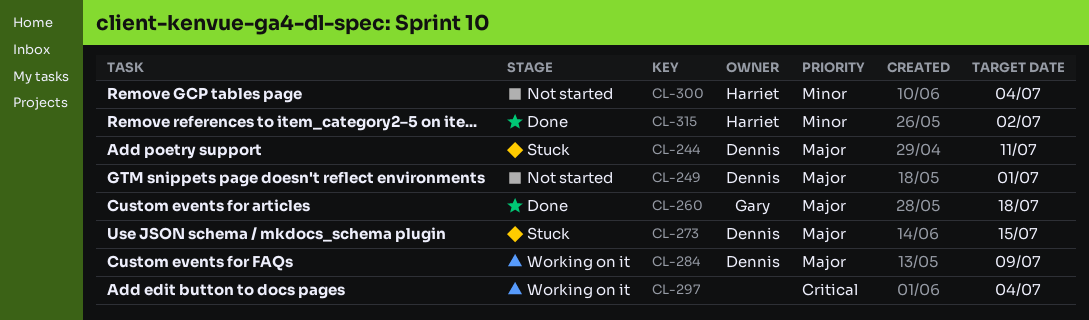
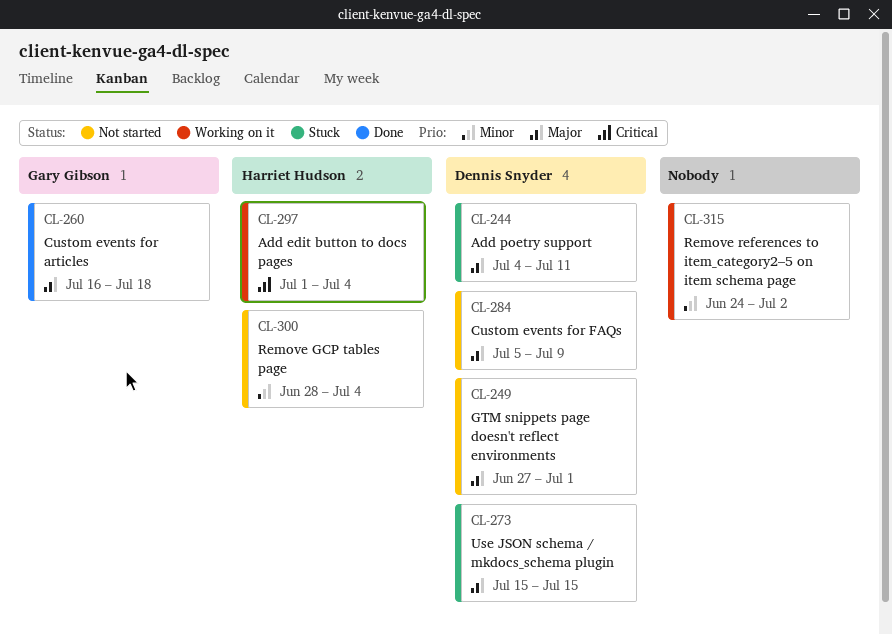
CL-284, status: Working on it -> Not started
CL-297, owner: none -> Harriet Hudson
CL-315, status: Done -> Working on it
CL-315, owner: Harriet Hudson -> none

